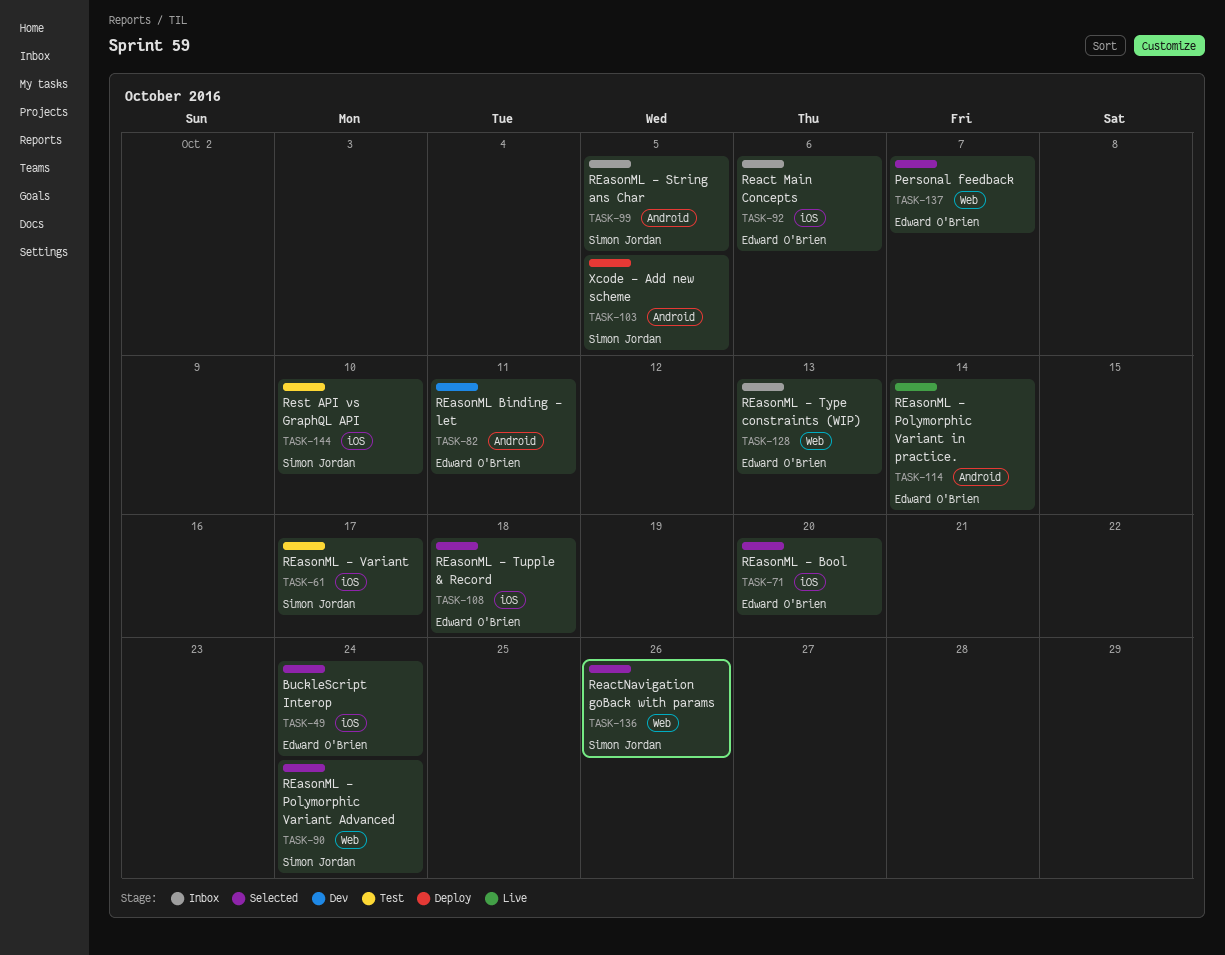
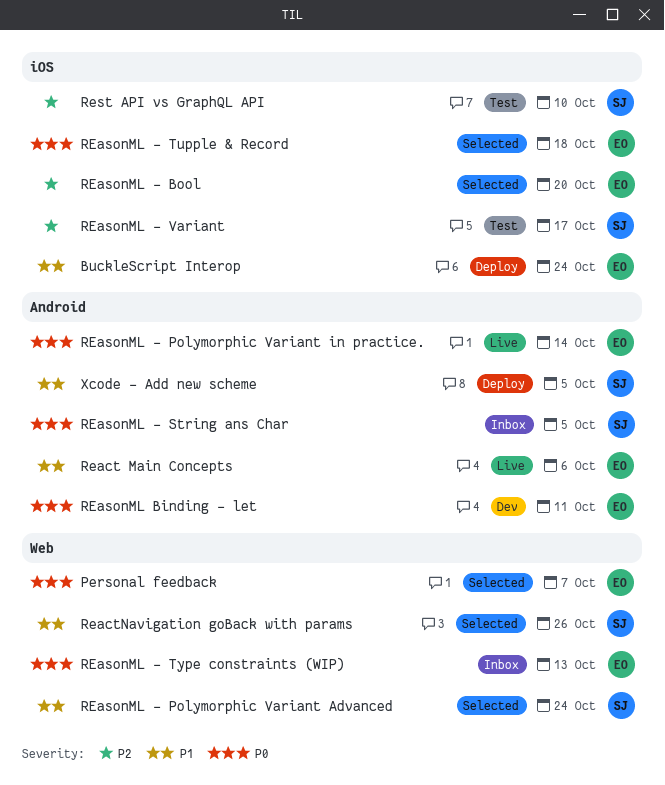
BuckleScript Interop, status: Selected -> Deploy
React Main Concepts, status: Inbox -> Live
React Main Concepts, label: iOS -> Android

